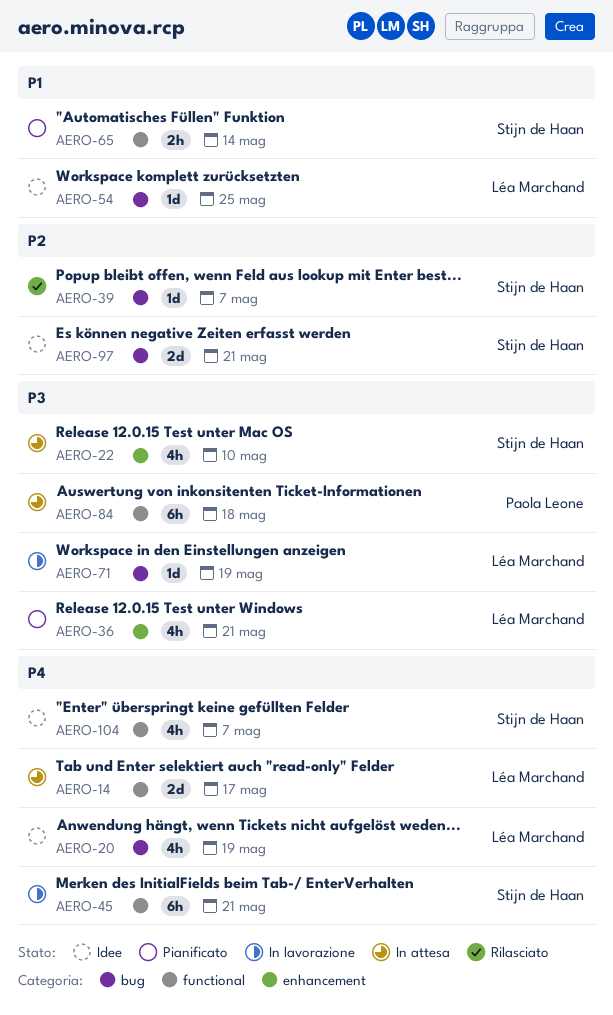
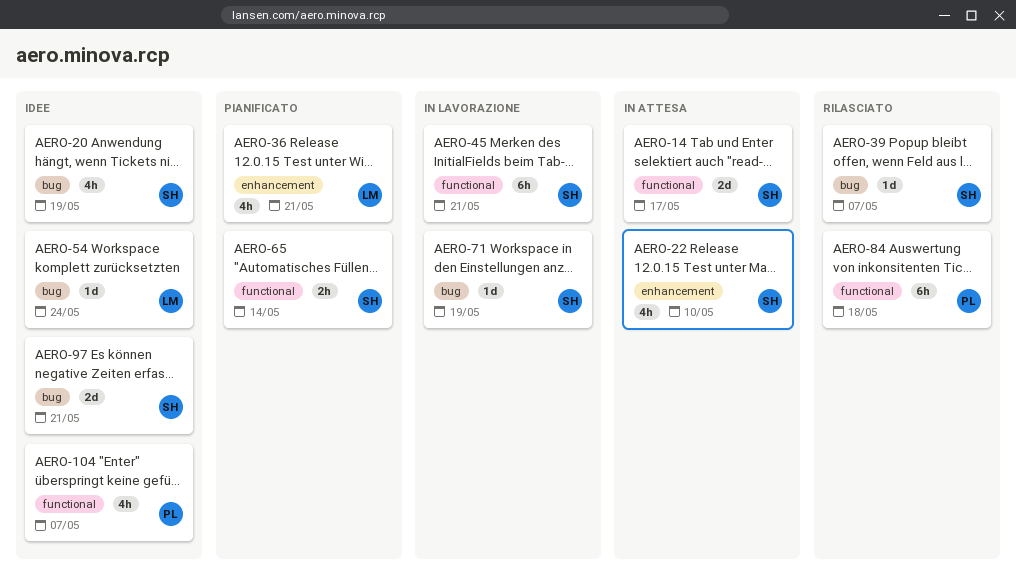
AERO-14, owner: Léa Marchand -> Stijn de Haan
AERO-20, owner: Léa Marchand -> Stijn de Haan
AERO-54, due: May 25 -> May 24
AERO-71, owner: Léa Marchand -> Stijn de Haan
AERO-84, status: In attesa -> Rilasciato
AERO-104, owner: Stijn de Haan -> Paola Leone

